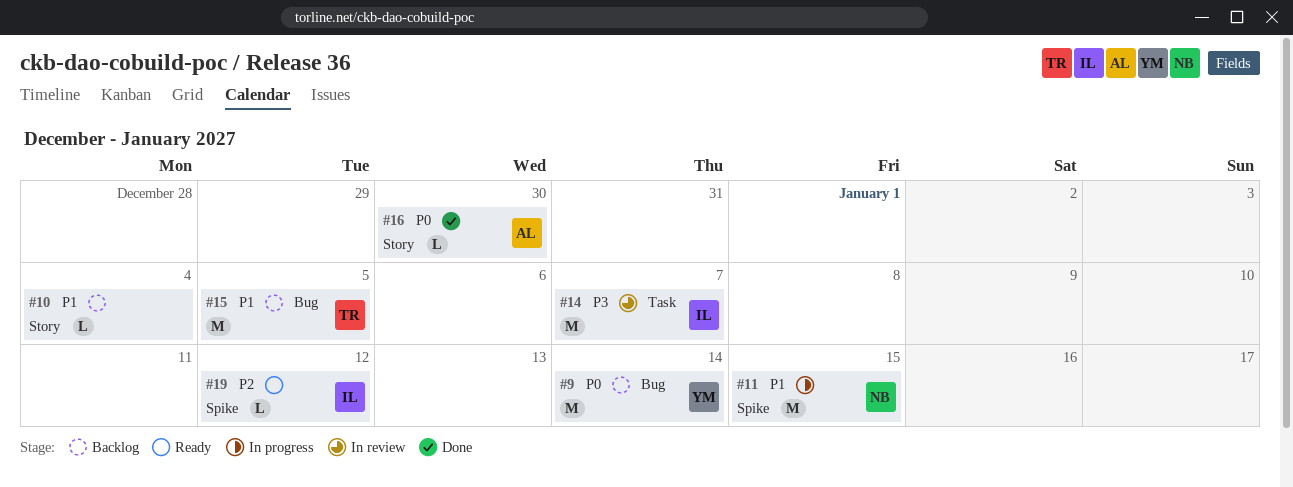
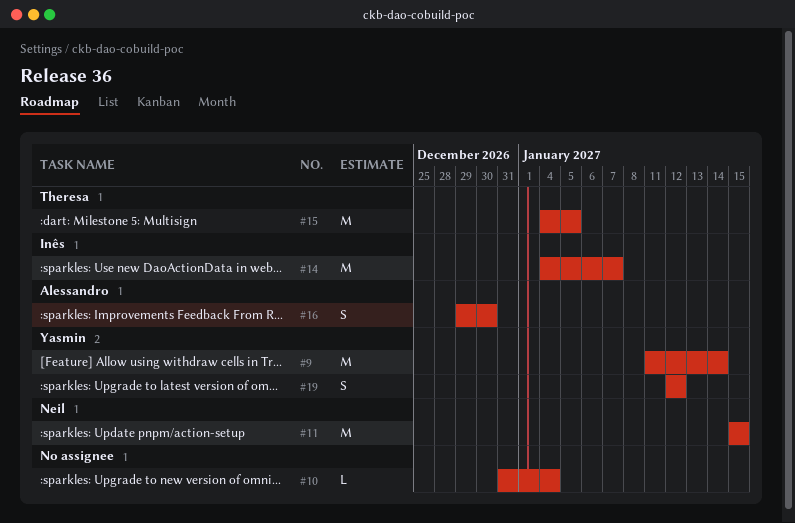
#16, estimate: L -> S
#19, owner: Inês -> Yasmin
#19, estimate: L -> S

